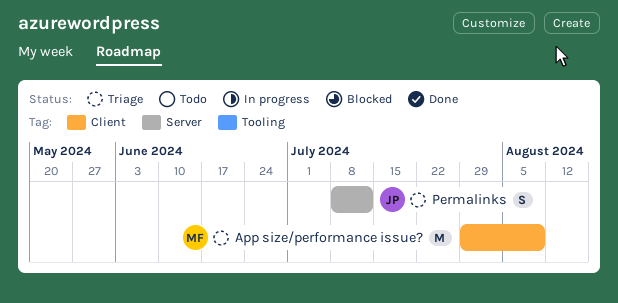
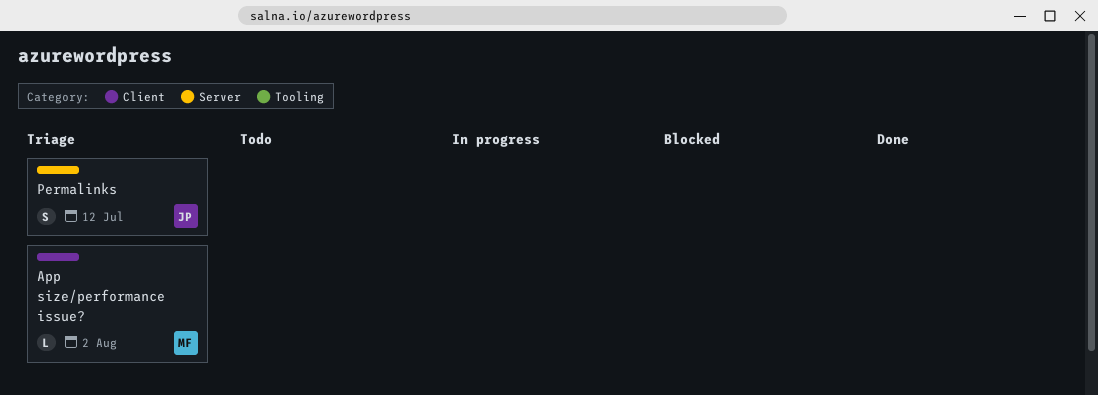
App size/performance issue?, estimate: M -> L
App size/performance issue?, due: Aug 9 -> Aug 2

